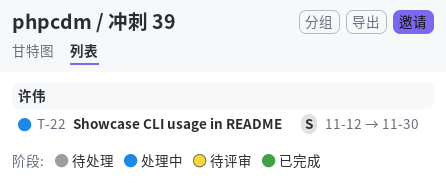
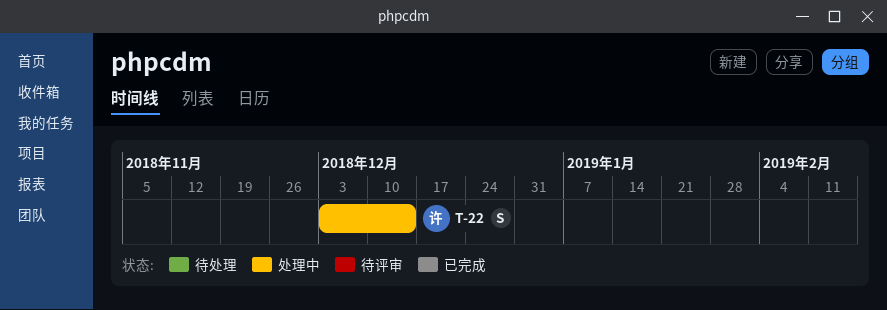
T-22, start: Nov 12 -> Dec 3
T-22, due: Nov 30 -> Dec 14

